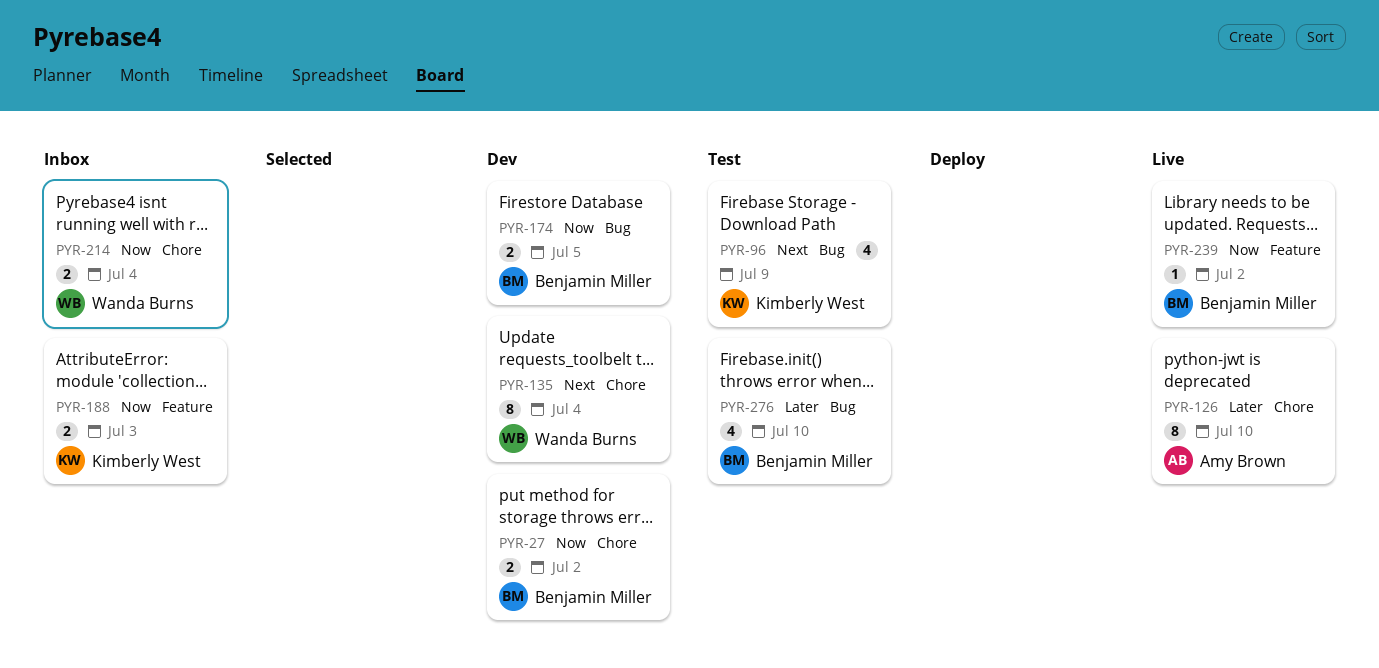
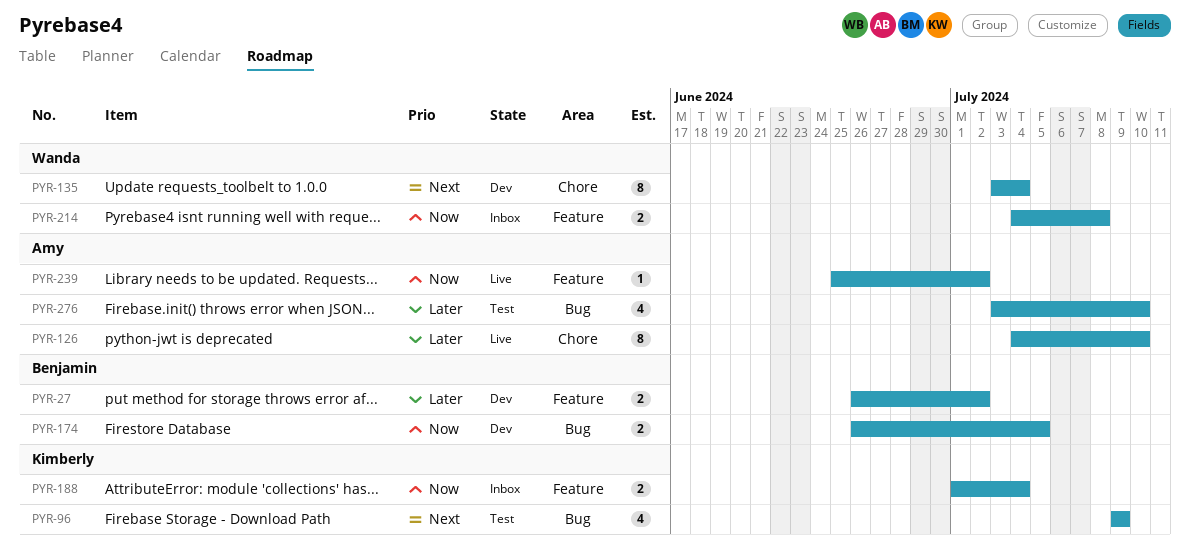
PYR-27, priority: Now -> Later
PYR-27, label: Chore -> Feature
PYR-188, due: Jul 3 -> Jul 4
PYR-214, label: Chore -> Feature
PYR-214, due: Jul 4 -> Jul 8
PYR-239, owner: Benjamin Miller -> Amy Brown
PYR-276, owner: Benjamin Miller -> Amy Brown

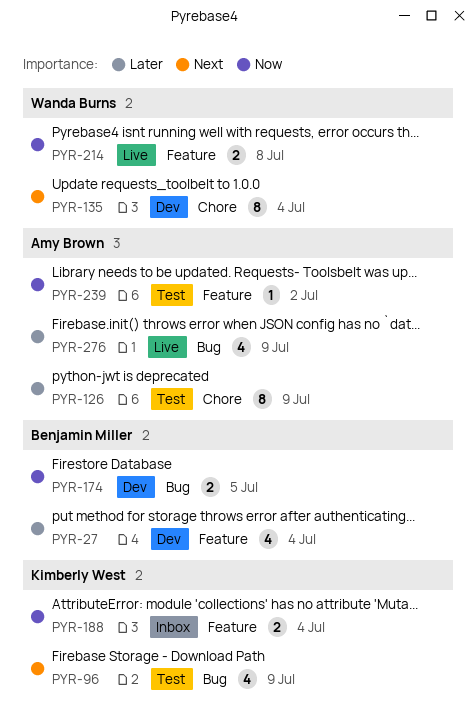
PYR-27, estimate: 2 -> 4
PYR-27, due: Jul 2 -> Jul 4
PYR-126, status: Live -> Test
PYR-126, due: Jul 10 -> Jul 9
PYR-214, status: Inbox -> Live
PYR-239, status: Live -> Test
PYR-276, status: Test -> Live
PYR-276, due: Jul 10 -> Jul 9

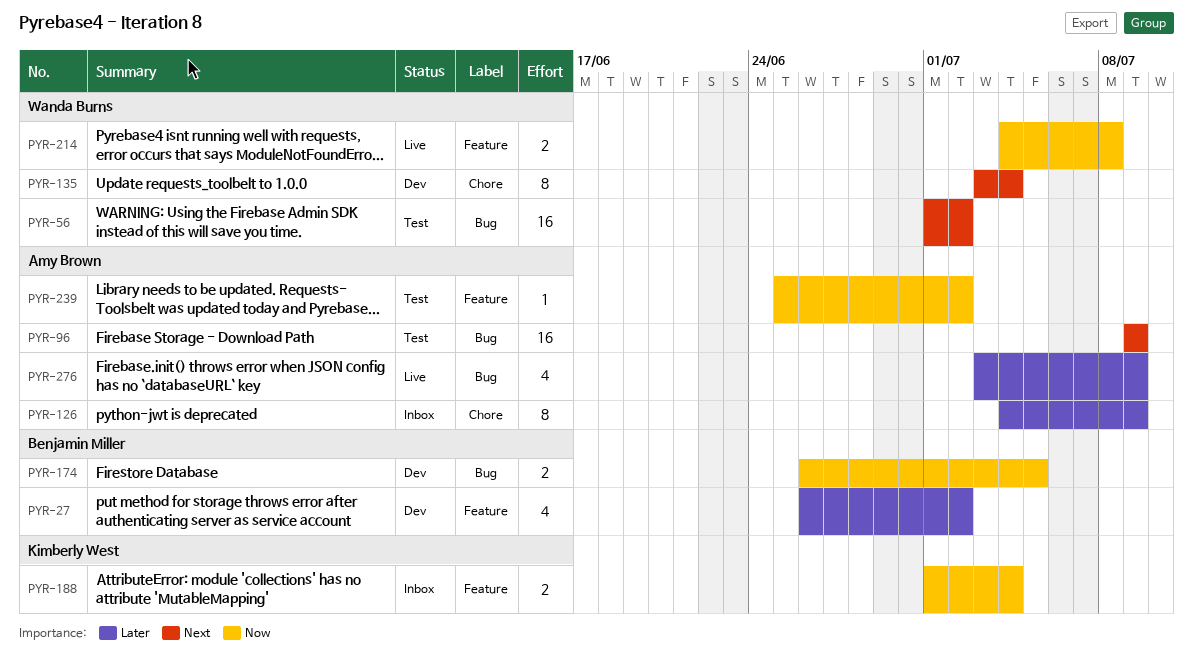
PYR-27, due: Jul 4 -> Jul 2
PYR-56: none -> present
PYR-96, owner: Kimberly West -> Amy Brown
PYR-96, estimate: 4 -> 16
PYR-126, status: Test -> Inbox

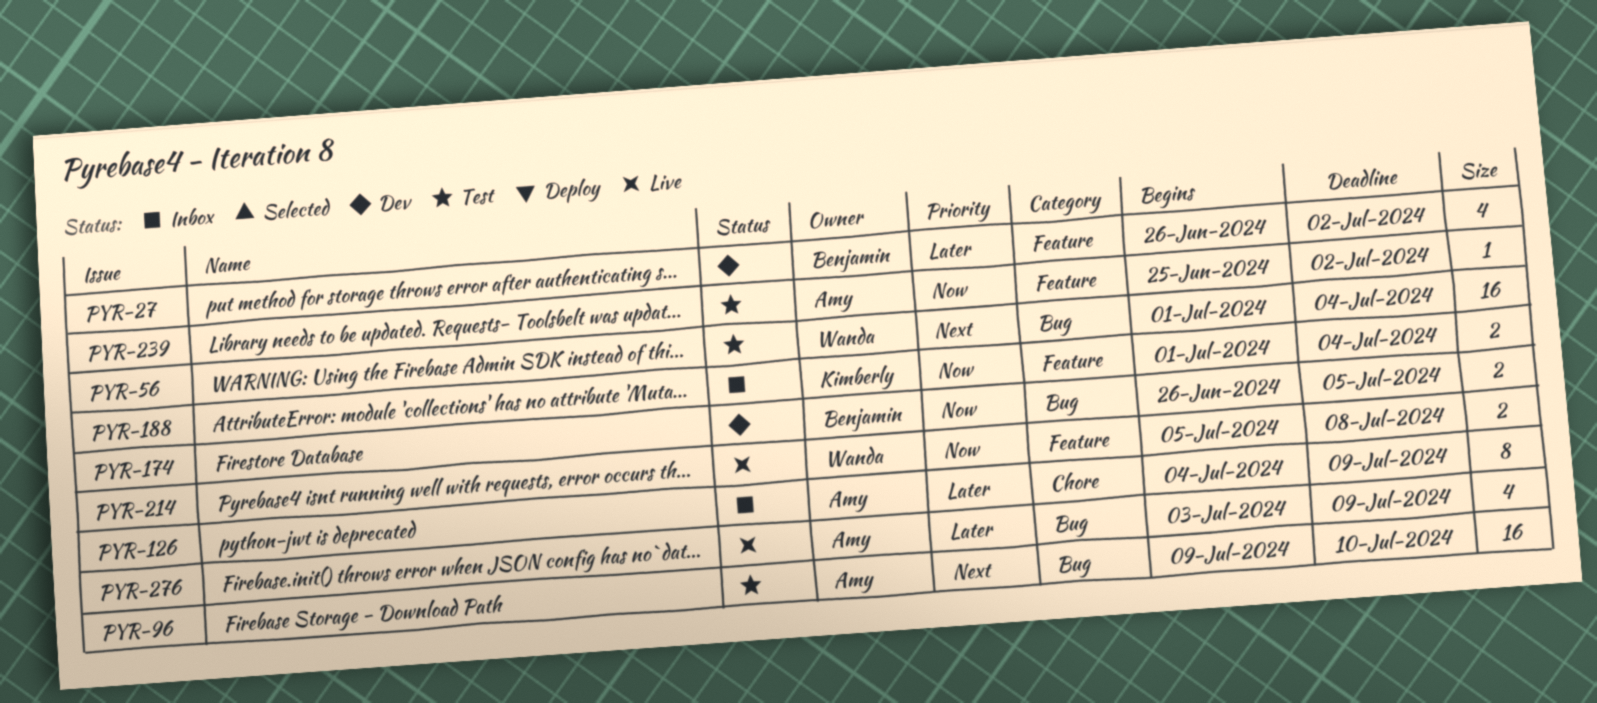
PYR-56, due: Jul 2 -> Jul 4
PYR-96, due: Jul 9 -> Jul 10
PYR-135: present -> none
PYR-214, start: Jul 4 -> Jul 5

